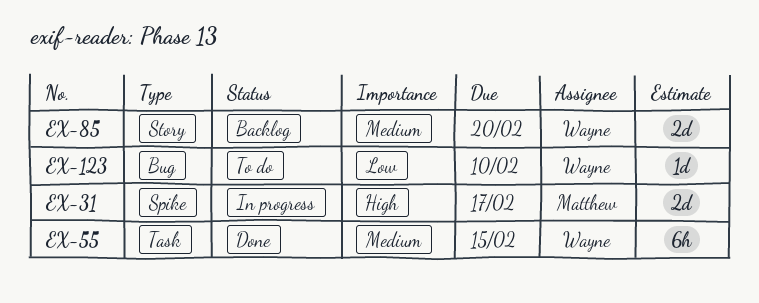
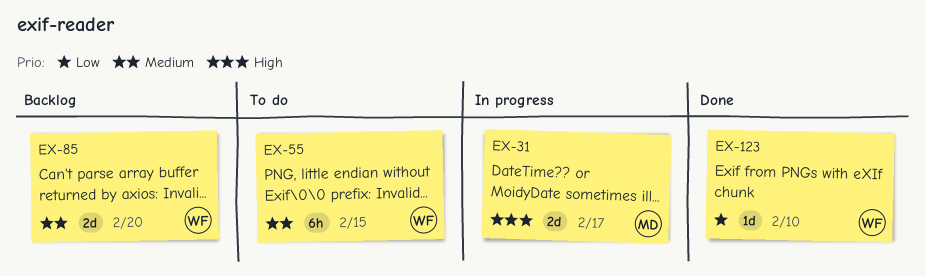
EX-55, status: Done -> To do
EX-123, status: To do -> Done

